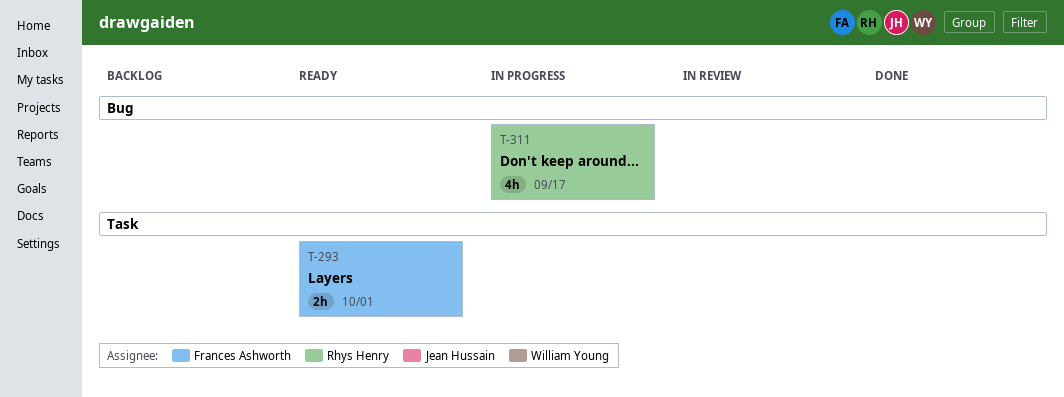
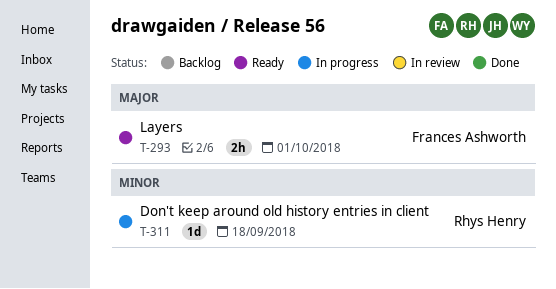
T-311, estimate: 4h -> 1d
T-311, due: Sep 17 -> Sep 18

